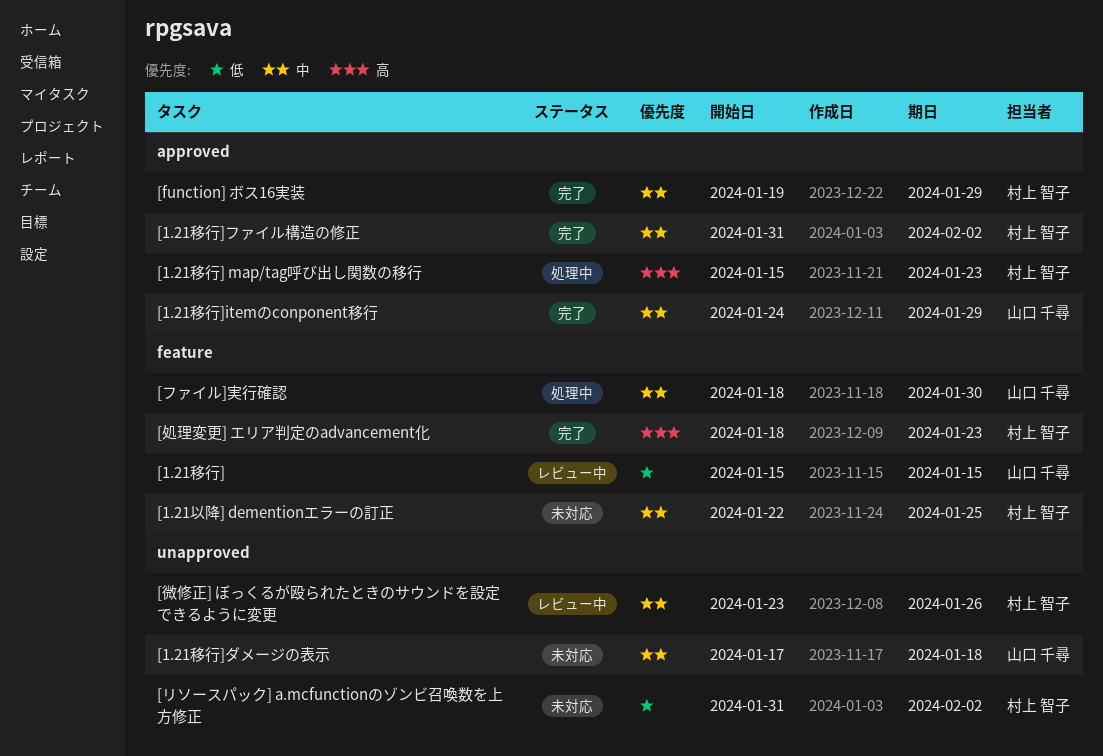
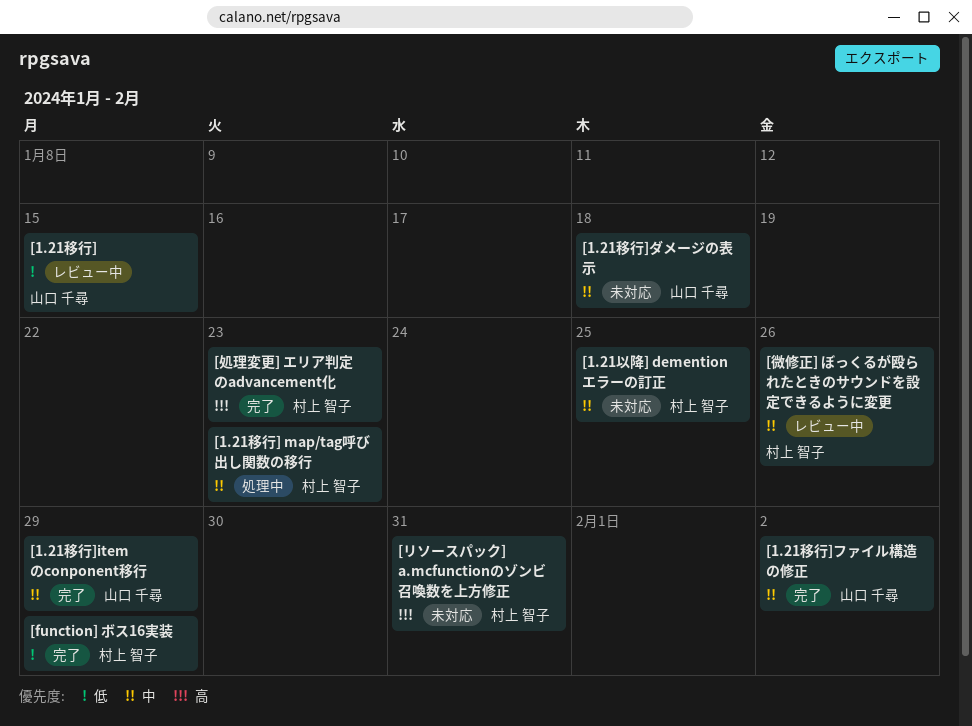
[1.21移行] map/tag呼び出し関数の移行, priority: 高 -> 中
[1.21移行]ファイル構造の修正, owner: 村上 智子 -> 山口 千尋
[function] ボス16実装, priority: 中 -> 低
[ファイル]実行確認: present -> none
[リソースパック] a.mcfunctionのゾンビ召喚数を上方修正, priority: 低 -> 高
[リソースパック] a.mcfunctionのゾンビ召喚数を上方修正, due: Feb 2 -> Jan 31

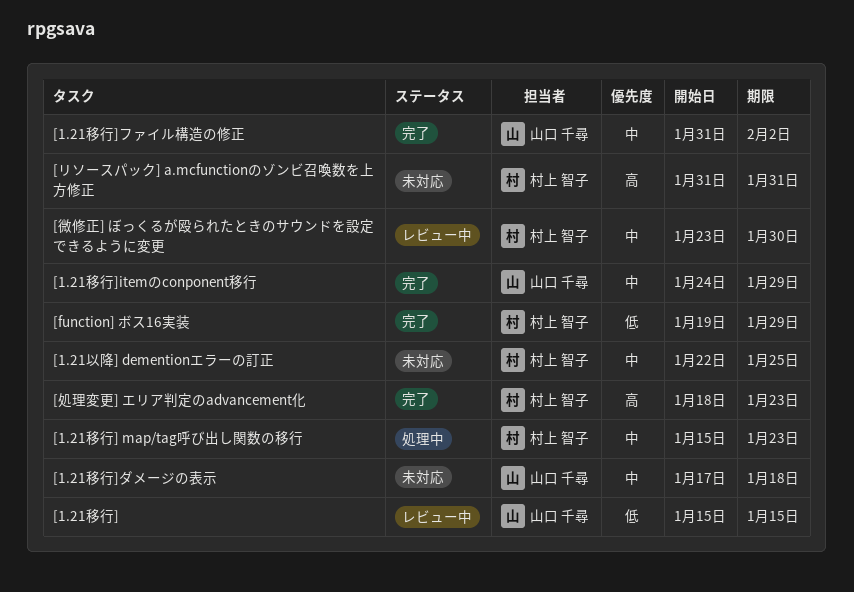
[微修正] ぼっくるが殴られたときのサウンドを設定できるように変更, due: Jan 26 -> Jan 30

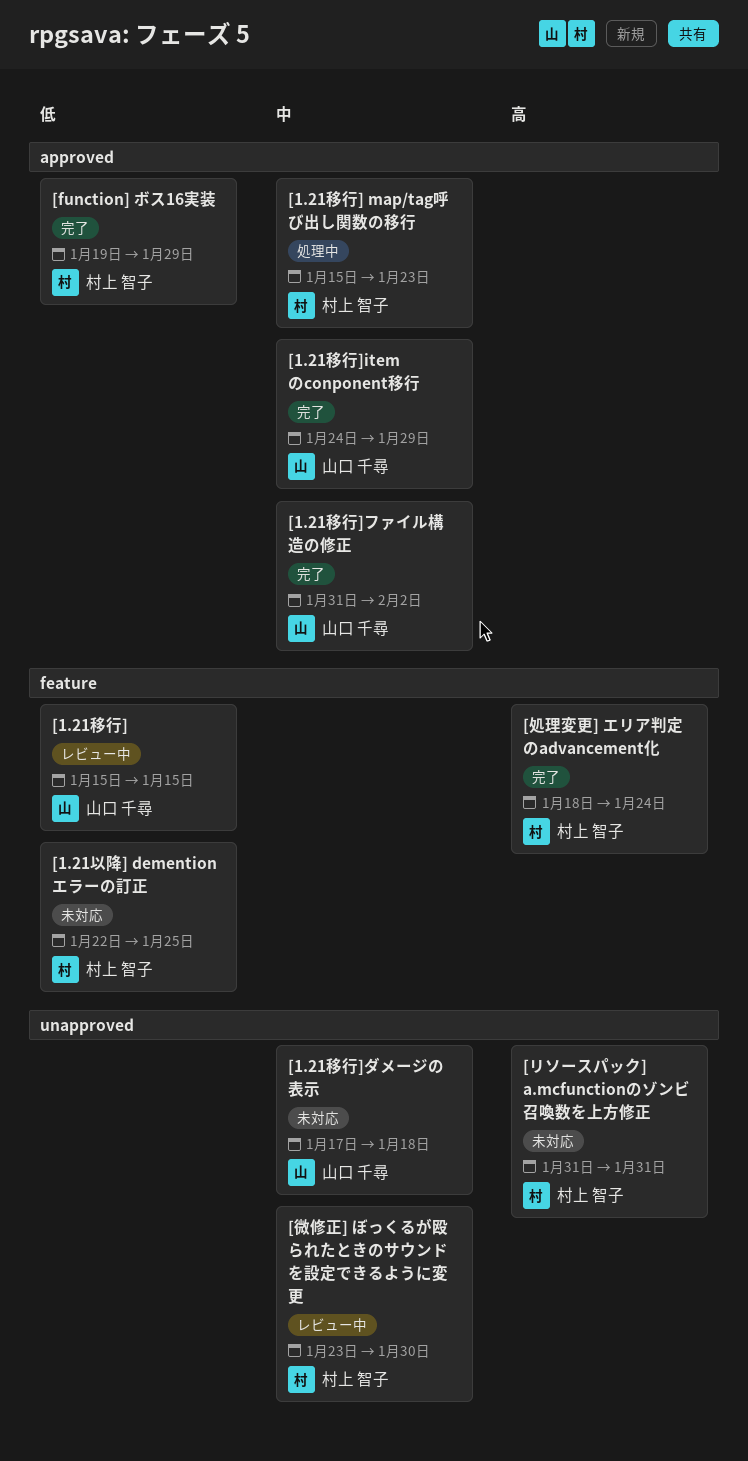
[1.21以降] dementionエラーの訂正, priority: 中 -> 低
[処理変更] エリア判定のadvancement化, due: Jan 23 -> Jan 24

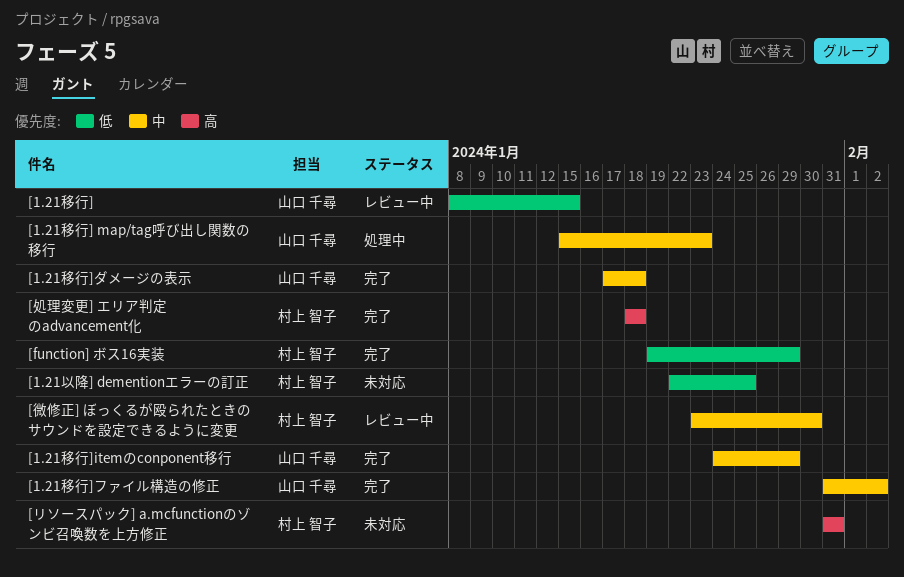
[1.21移行], start: Jan 15 -> Jan 8
[1.21移行] map/tag呼び出し関数の移行, owner: 村上 智子 -> 山口 千尋
[1.21移行]ダメージの表示, status: 未対応 -> 完了
[処理変更] エリア判定のadvancement化, due: Jan 24 -> Jan 18

